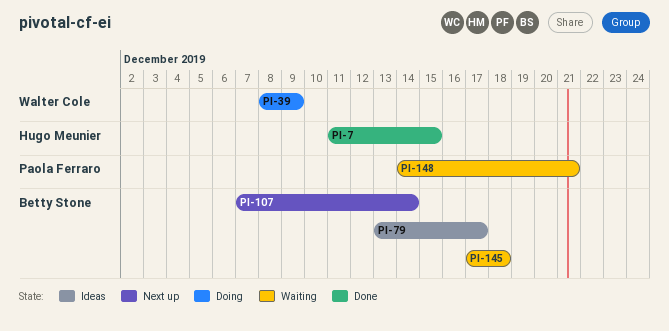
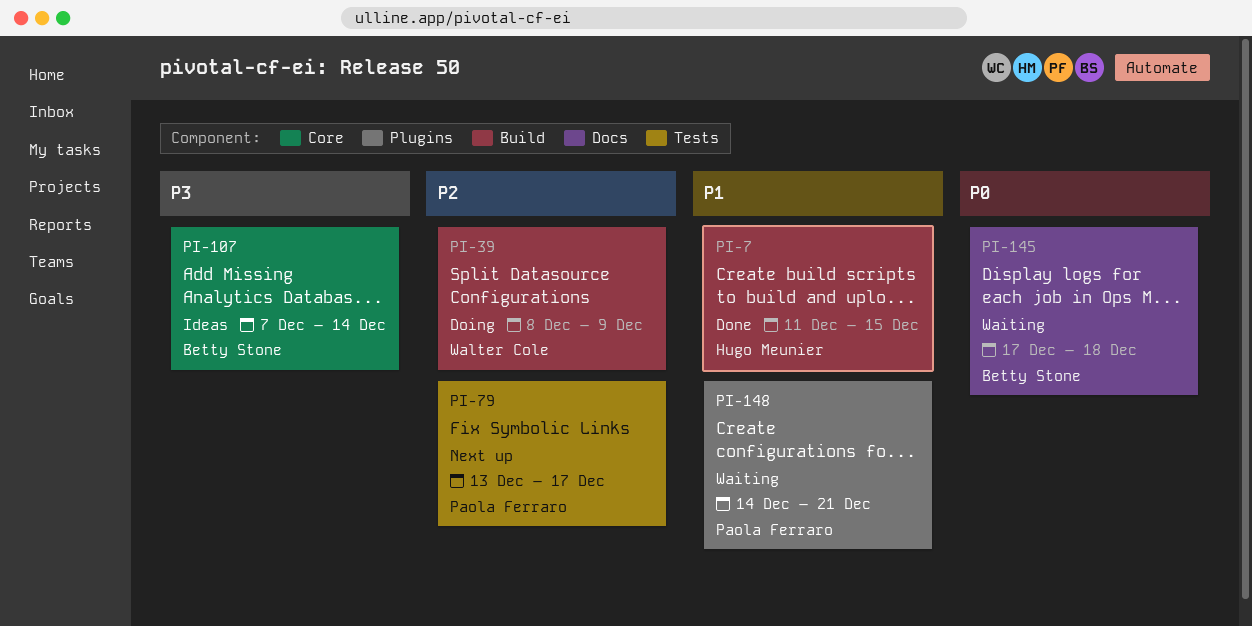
PI-79, status: Ideas -> Next up
PI-79, owner: Betty Stone -> Paola Ferraro
PI-107, status: Next up -> Ideas

